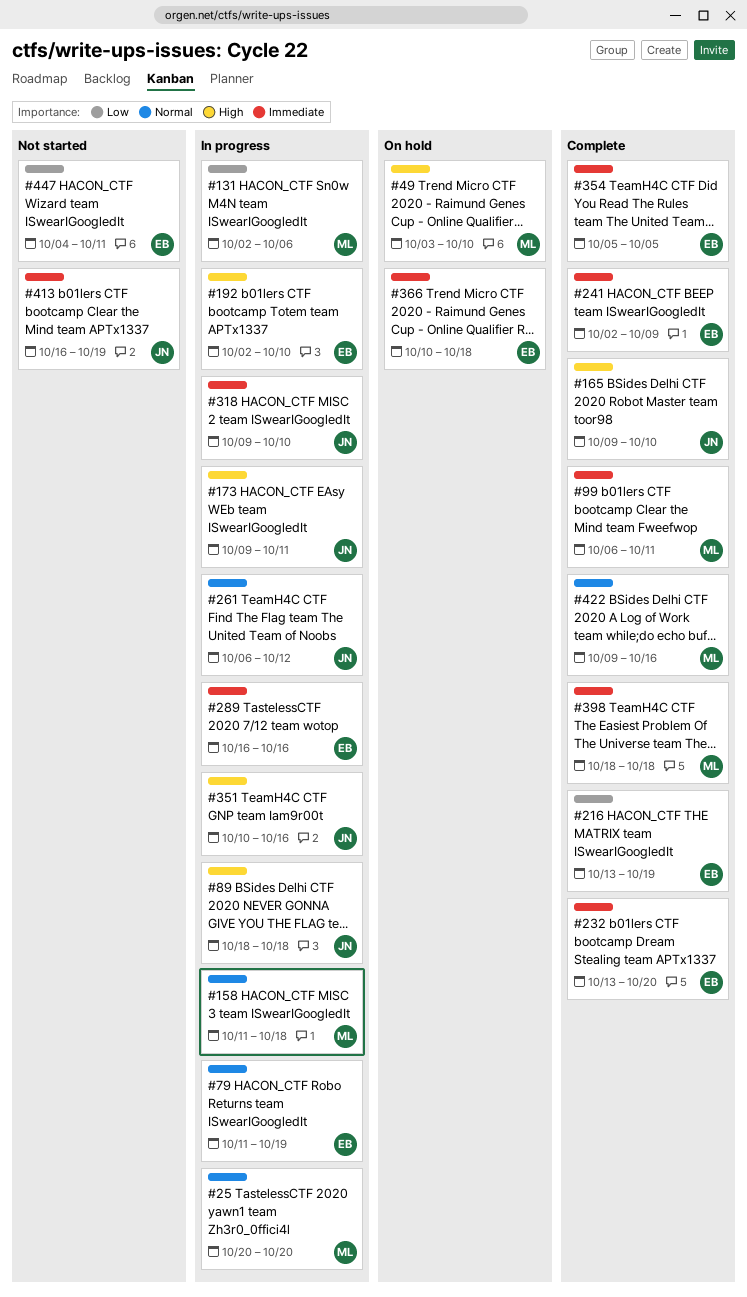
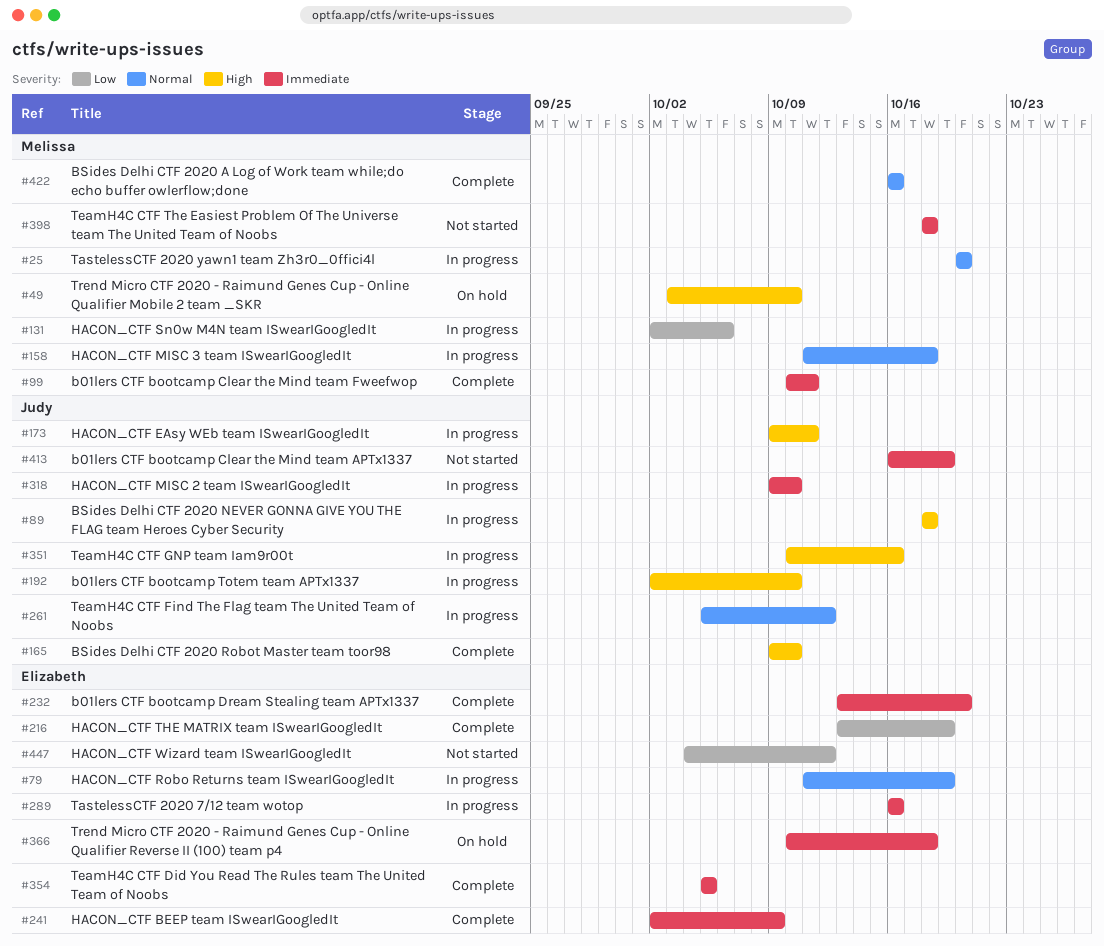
#99, start: Oct 6 -> Oct 10
#192, owner: Elizabeth -> Judy
#261, start: Oct 6 -> Oct 5
#398, status: Complete -> Not started
#422, start: Oct 9 -> Oct 16
#447, due: Oct 11 -> Oct 12

